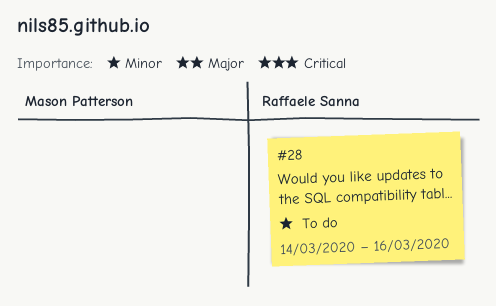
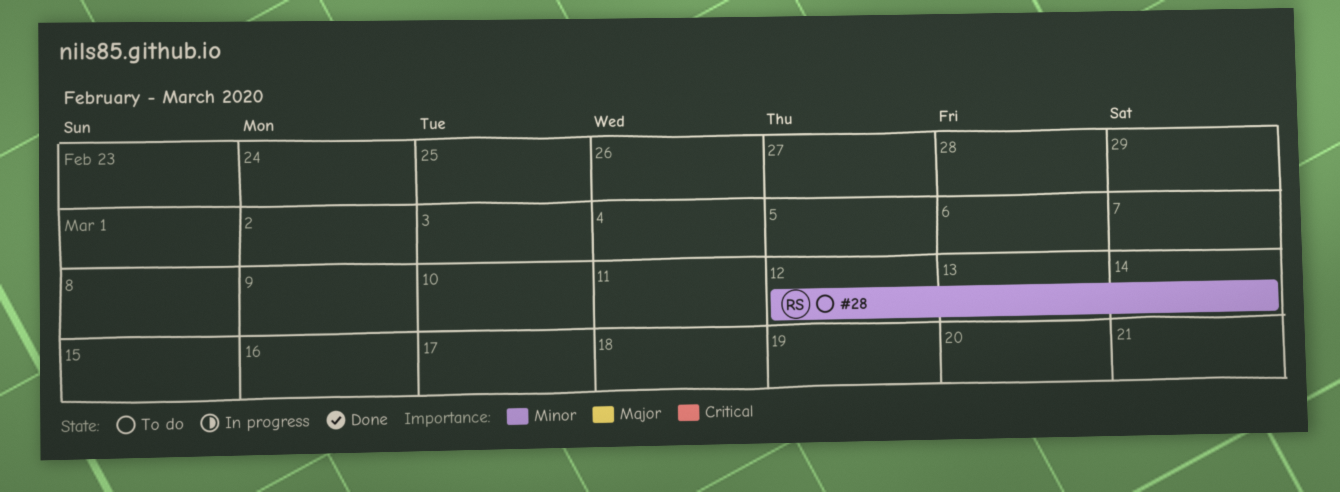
#28, start: Mar 14 -> Mar 12
#28, due: Mar 16 -> Mar 14

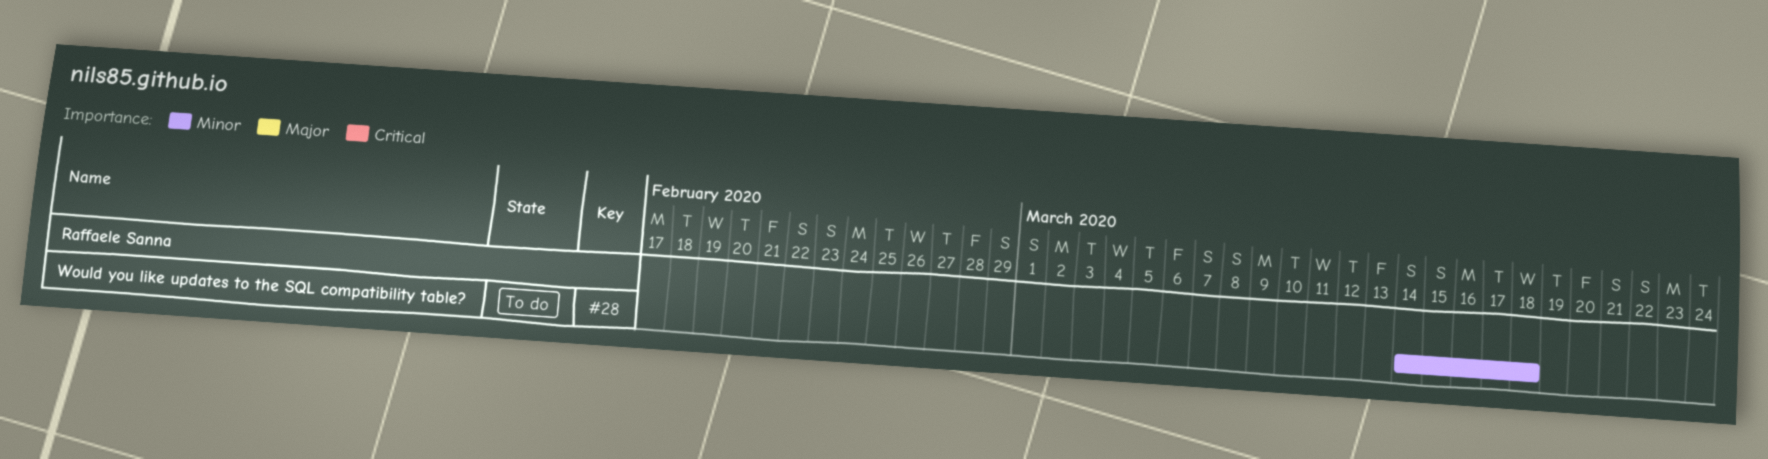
#28, start: Mar 12 -> Mar 14
#28, due: Mar 14 -> Mar 18

